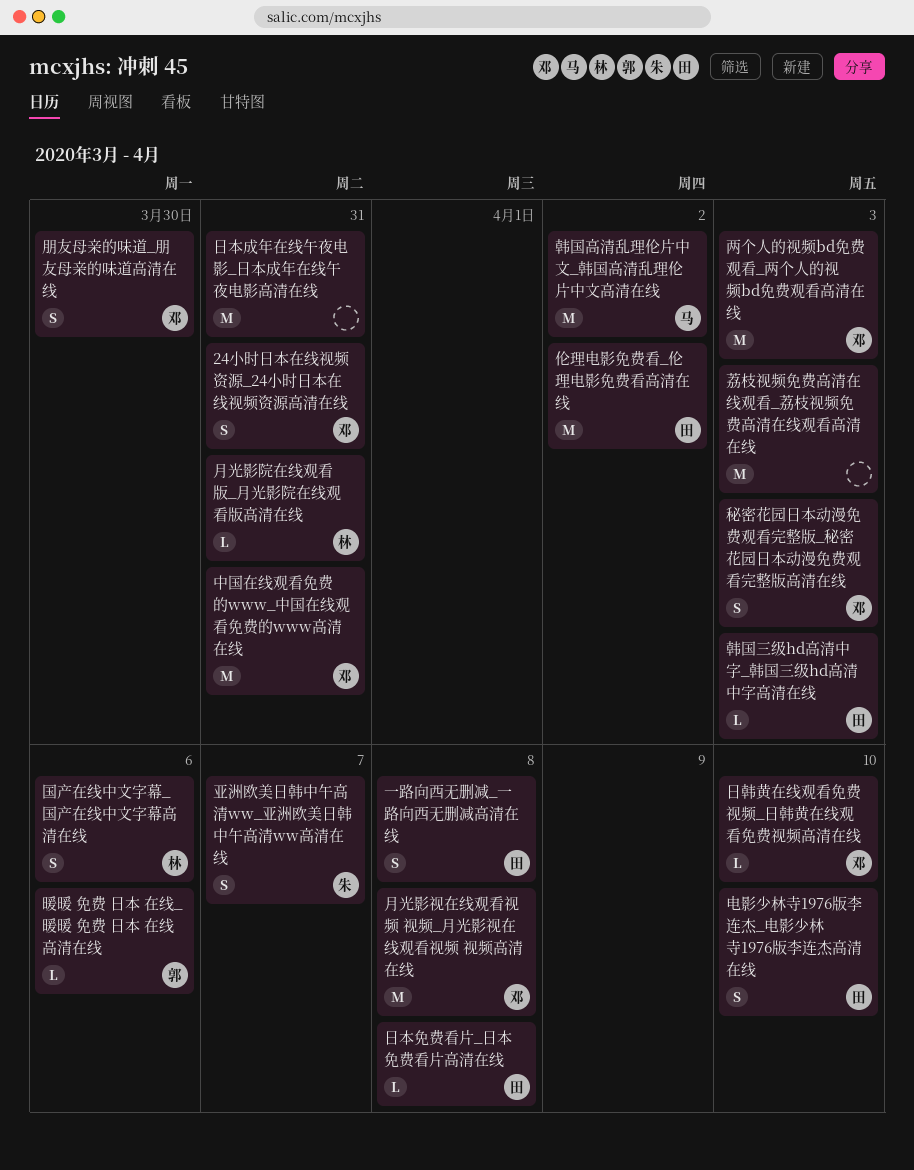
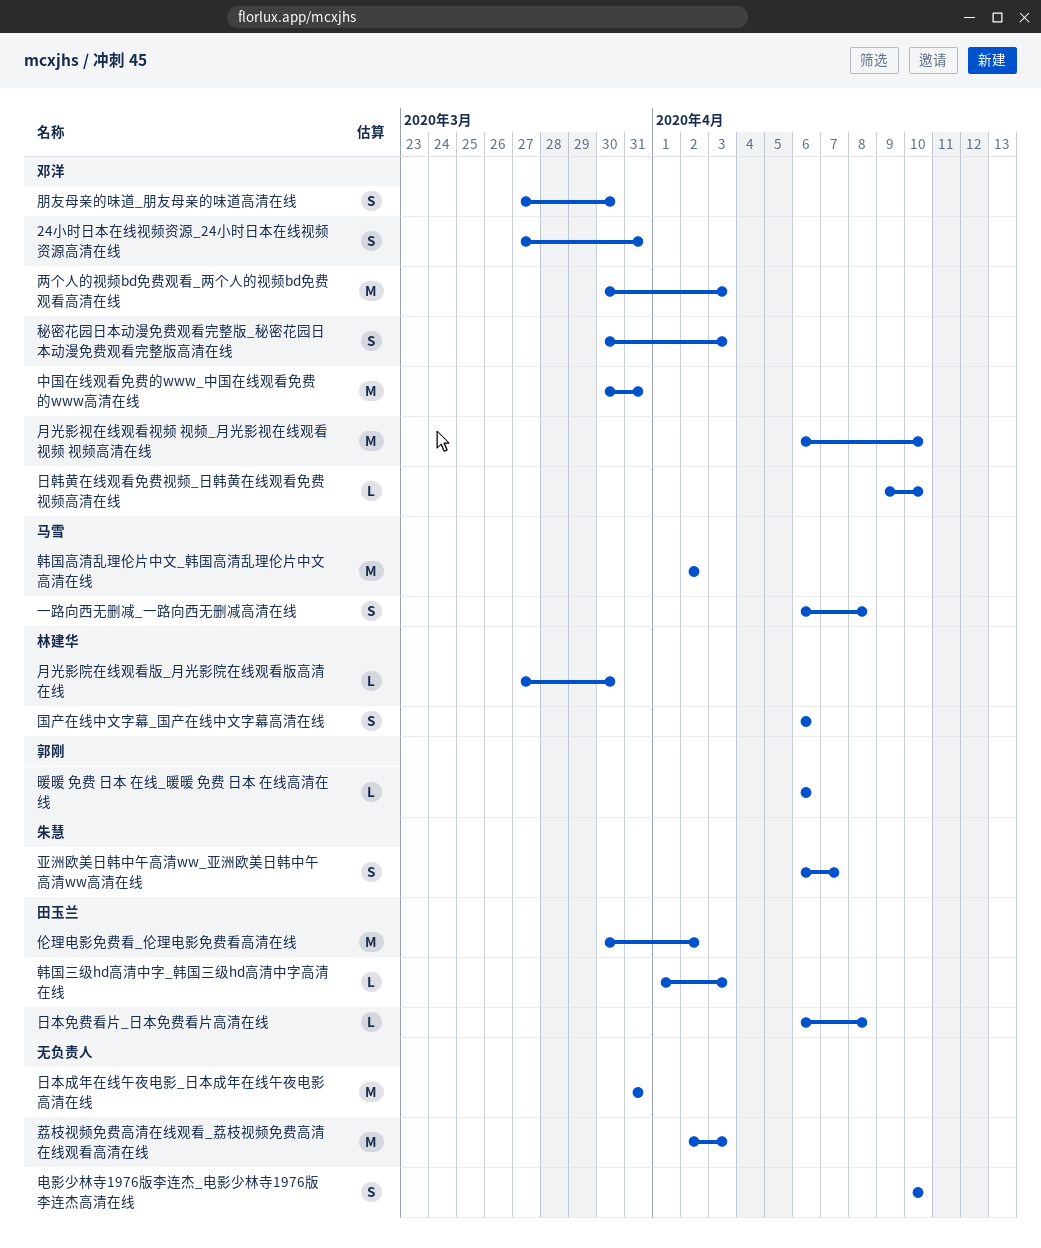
一路向西无删减_一路向西无删减高清在线, owner: 田玉兰 -> 马雪
月光影视在线观看视频 视频_月光影视在线观看视频 视频高清在线, due: Apr 8 -> Apr 10
月光影院在线观看版_月光影院在线观看版高清在线, due: Mar 31 -> Mar 30
电影少林寺1976版李连杰_电影少林寺1976版李连杰高清在线, owner: 田玉兰 -> none

